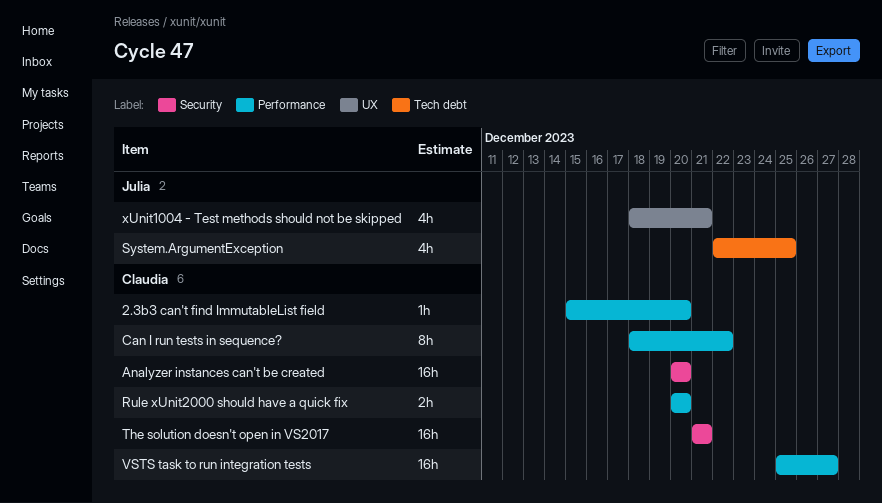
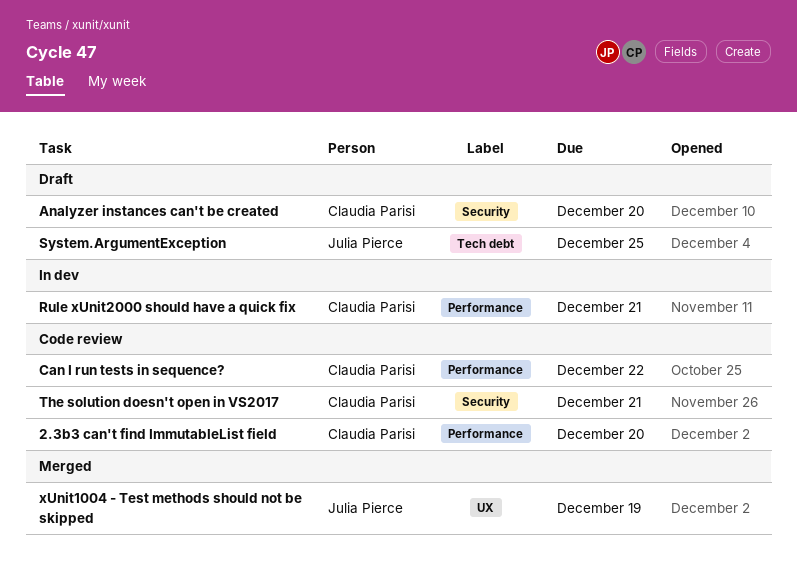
Rule xUnit2000 should have a quick fix, due: Dec 20 -> Dec 21
VSTS task to run integration tests: present -> none
xUnit1004 - Test methods should not be skipped, due: Dec 21 -> Dec 19

